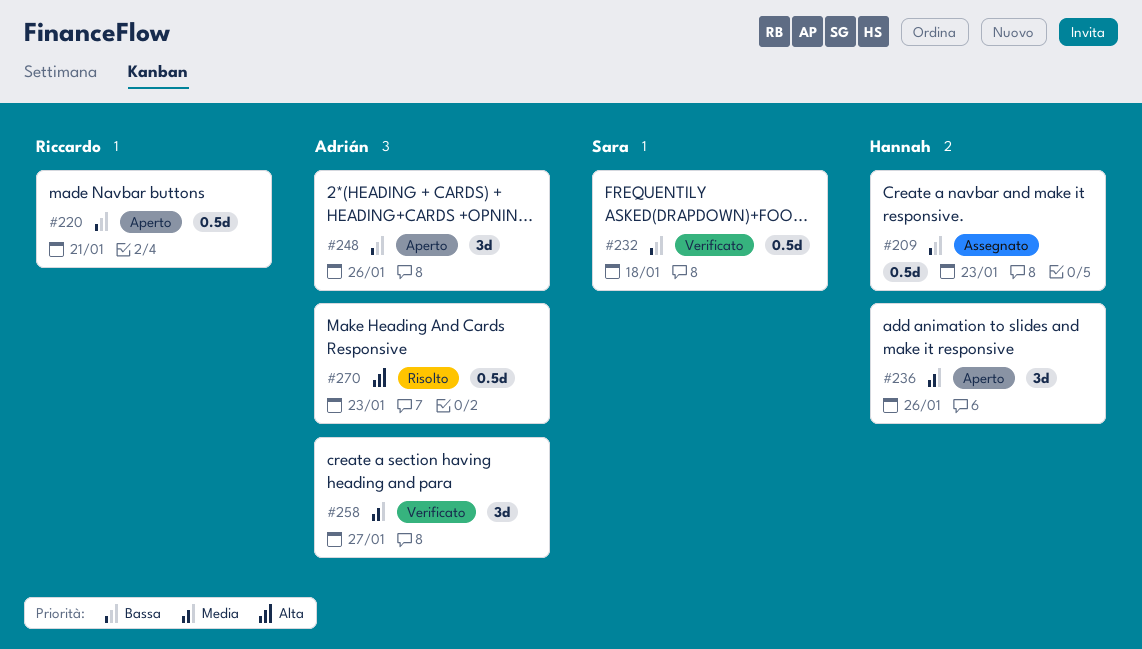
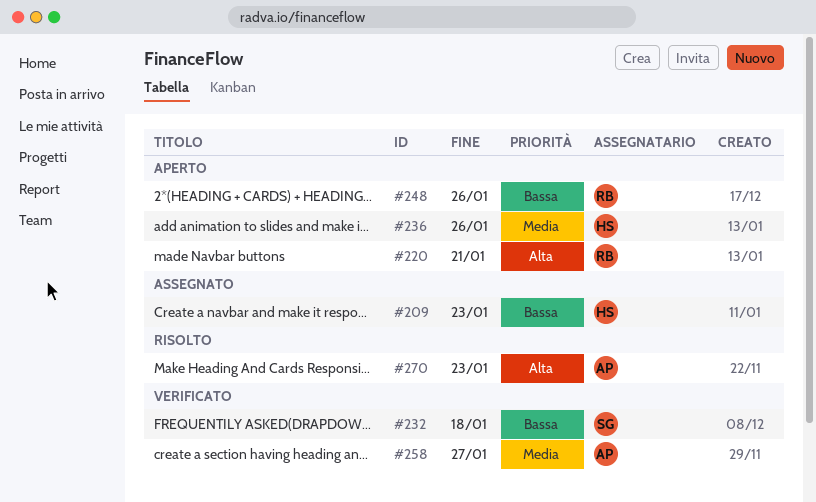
#220, priority: Bassa -> Alta
#248, owner: Adrián -> Riccardo

